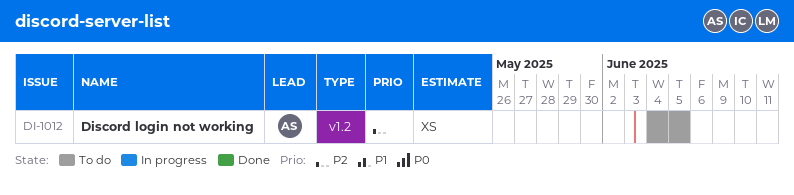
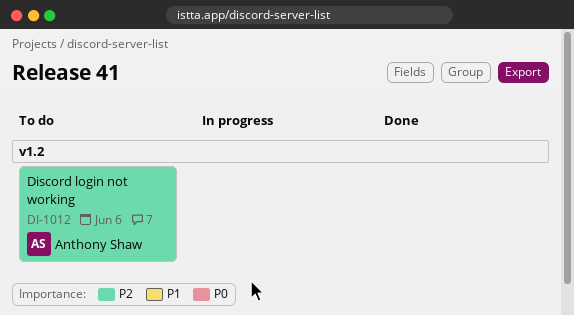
DI-1012, due: Jun 5 -> Jun 6

